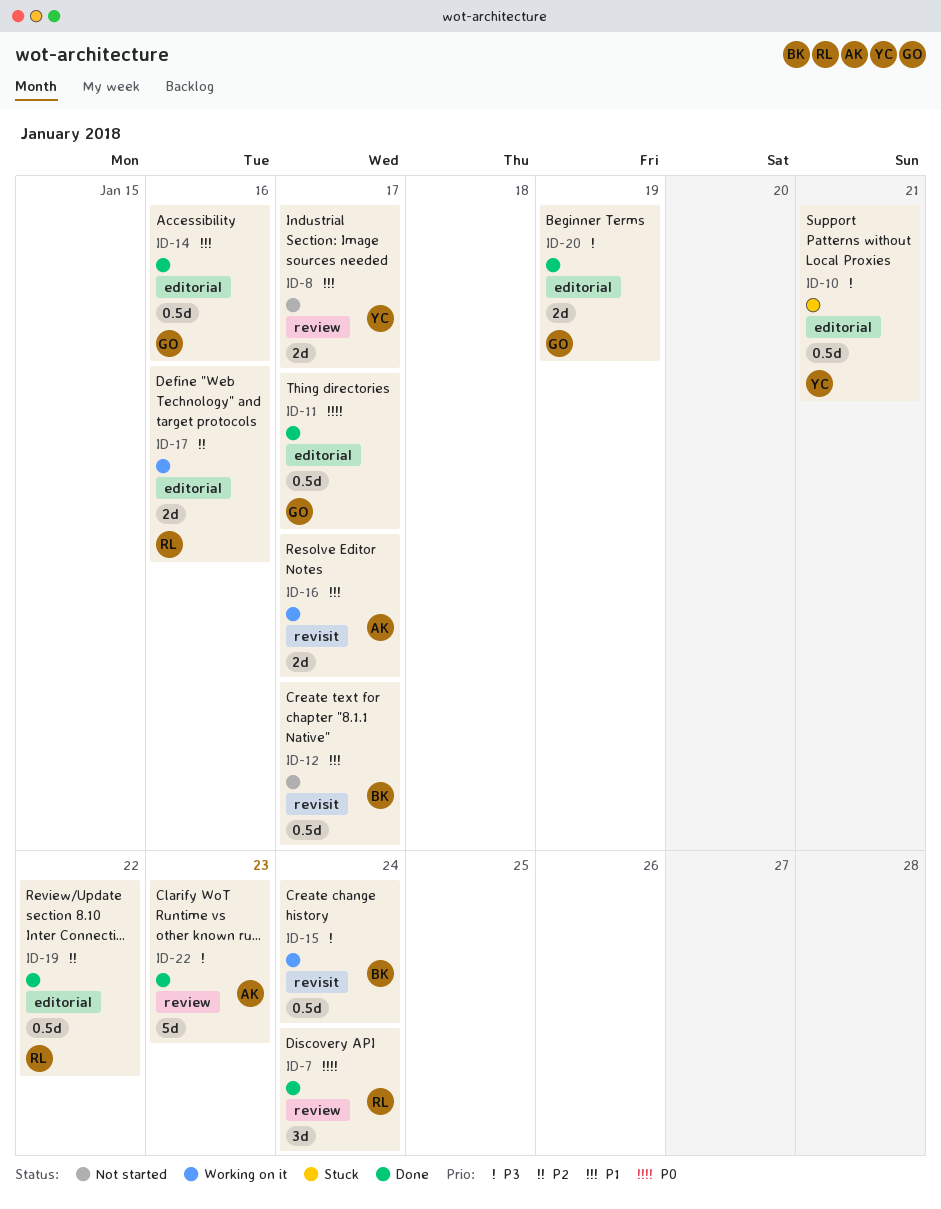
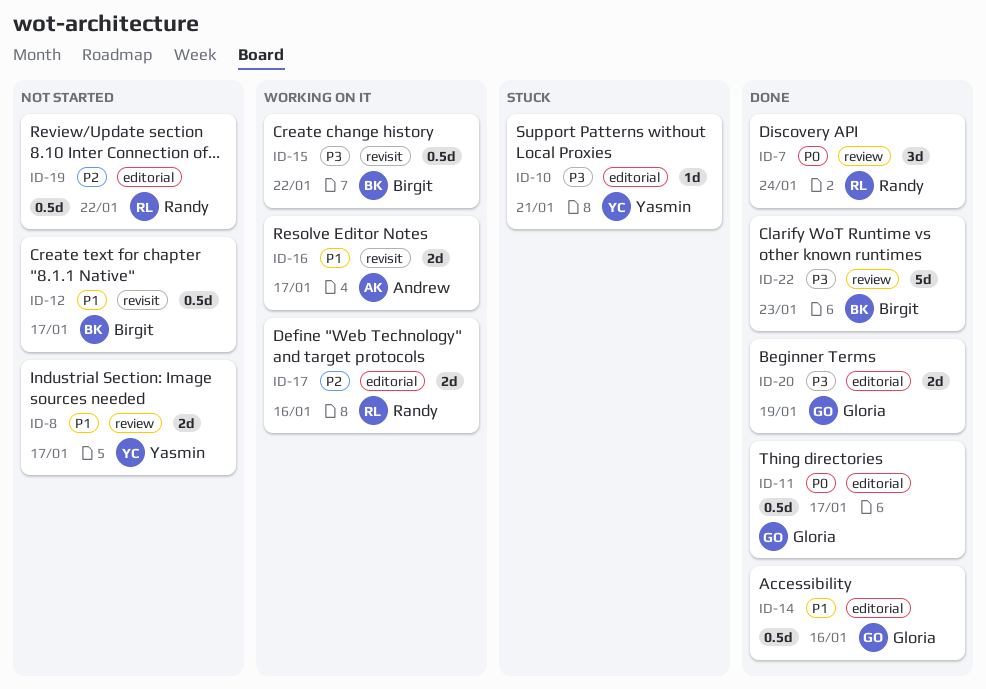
ID-10, estimate: 0.5d -> 1d
ID-15, due: Jan 24 -> Jan 22
ID-19, status: Done -> Not started
ID-22, owner: Andrew -> Birgit

